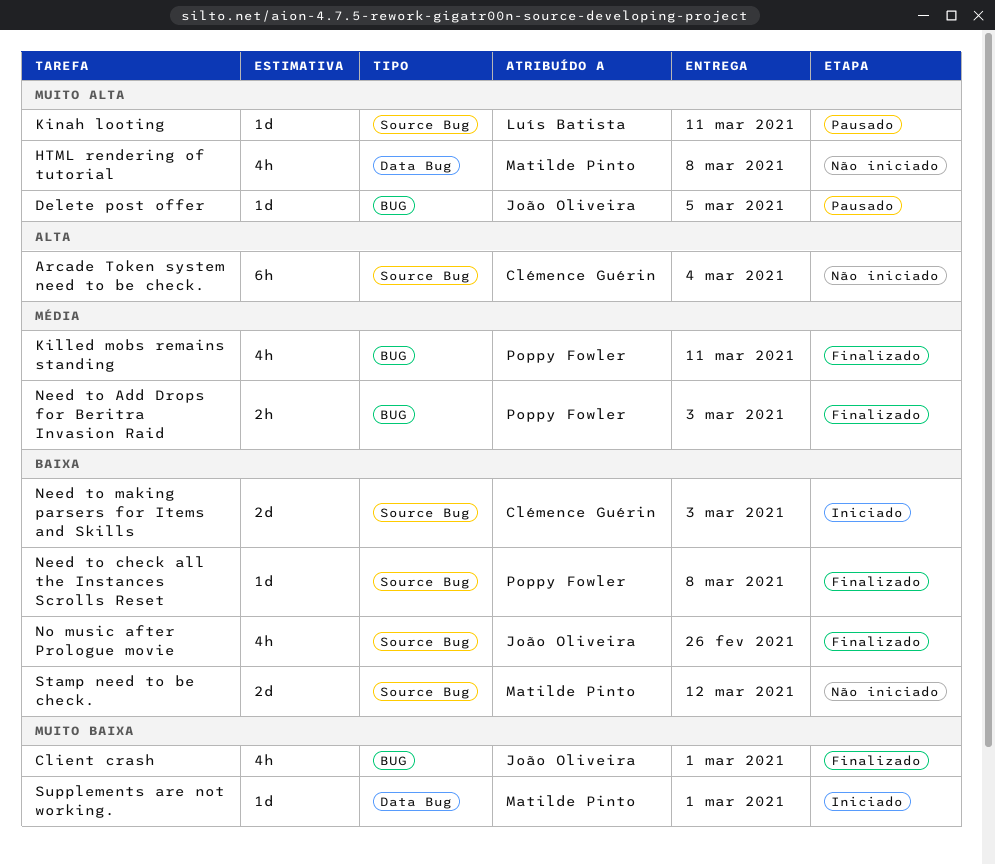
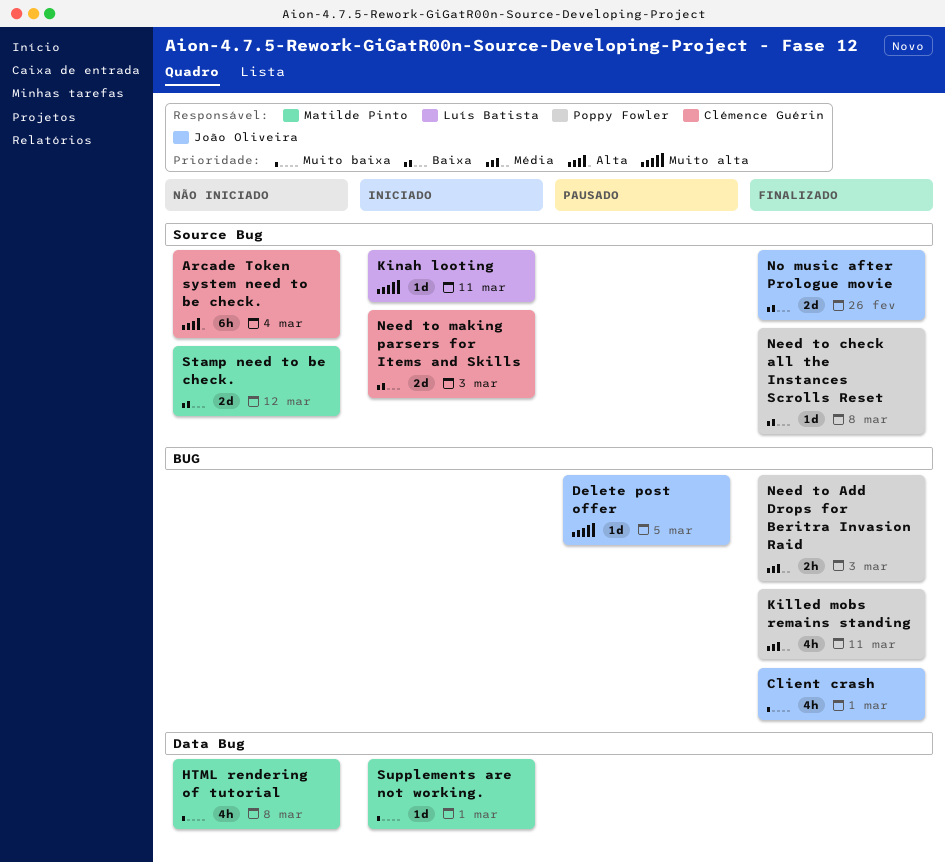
HTML rendering of tutorial, priority: Muito alta -> Muito baixa
Kinah looting, status: Pausado -> Iniciado
No music after Prologue movie, estimate: 4h -> 2d

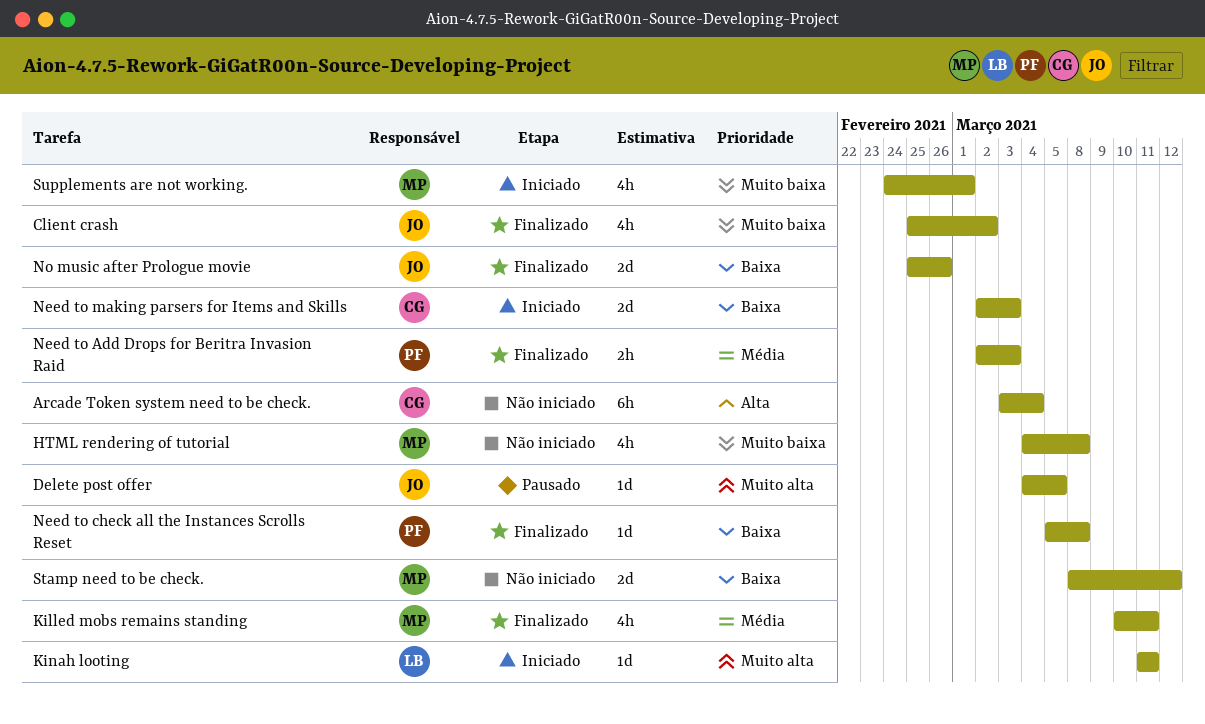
Client crash, due: Mar 1 -> Mar 2
Killed mobs remains standing, owner: Poppy Fowler -> Matilde Pinto
Supplements are not working., estimate: 1d -> 4h

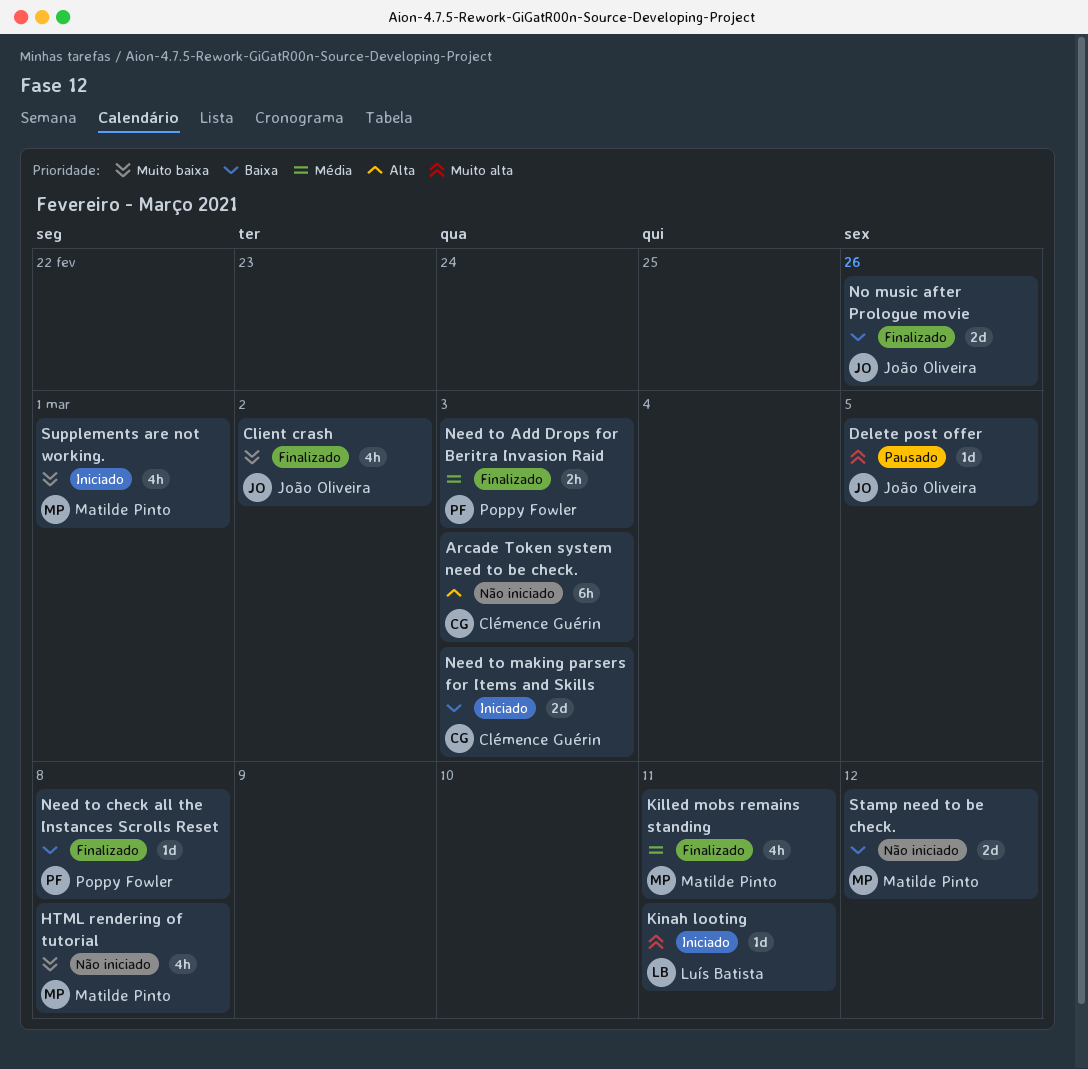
Arcade Token system need to be check., due: Mar 4 -> Mar 3

